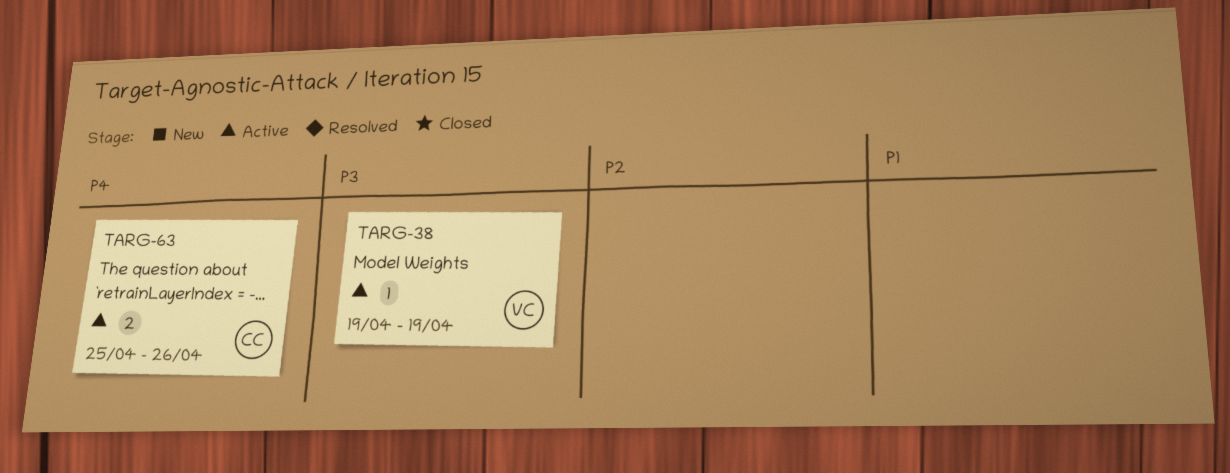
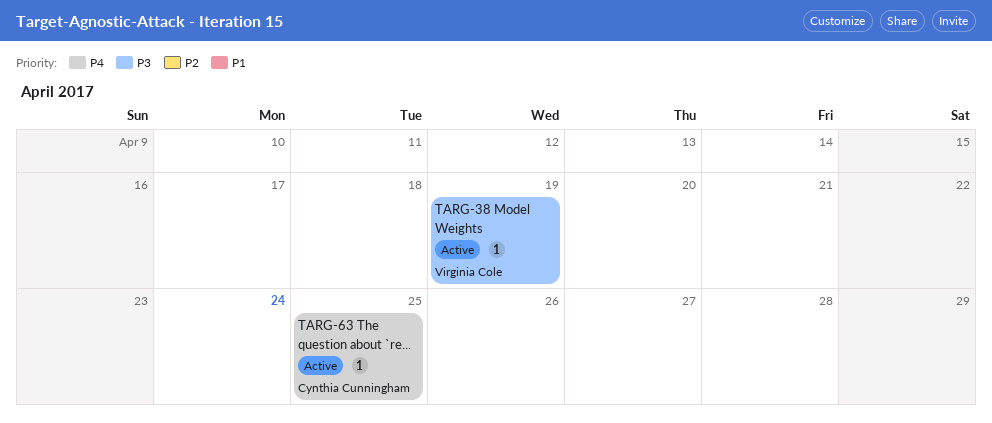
TARG-63, estimate: 2 -> 1
TARG-63, due: Apr 26 -> Apr 25

